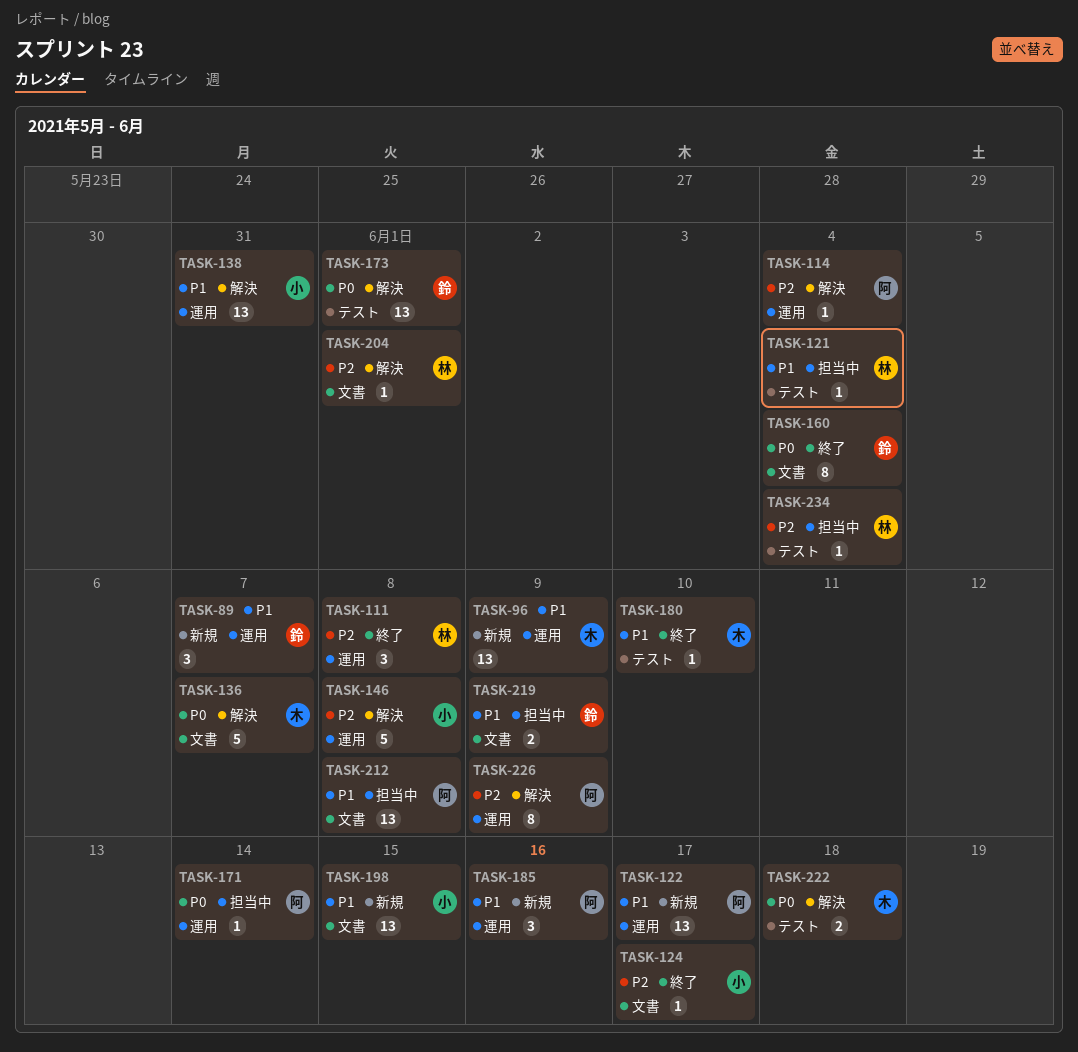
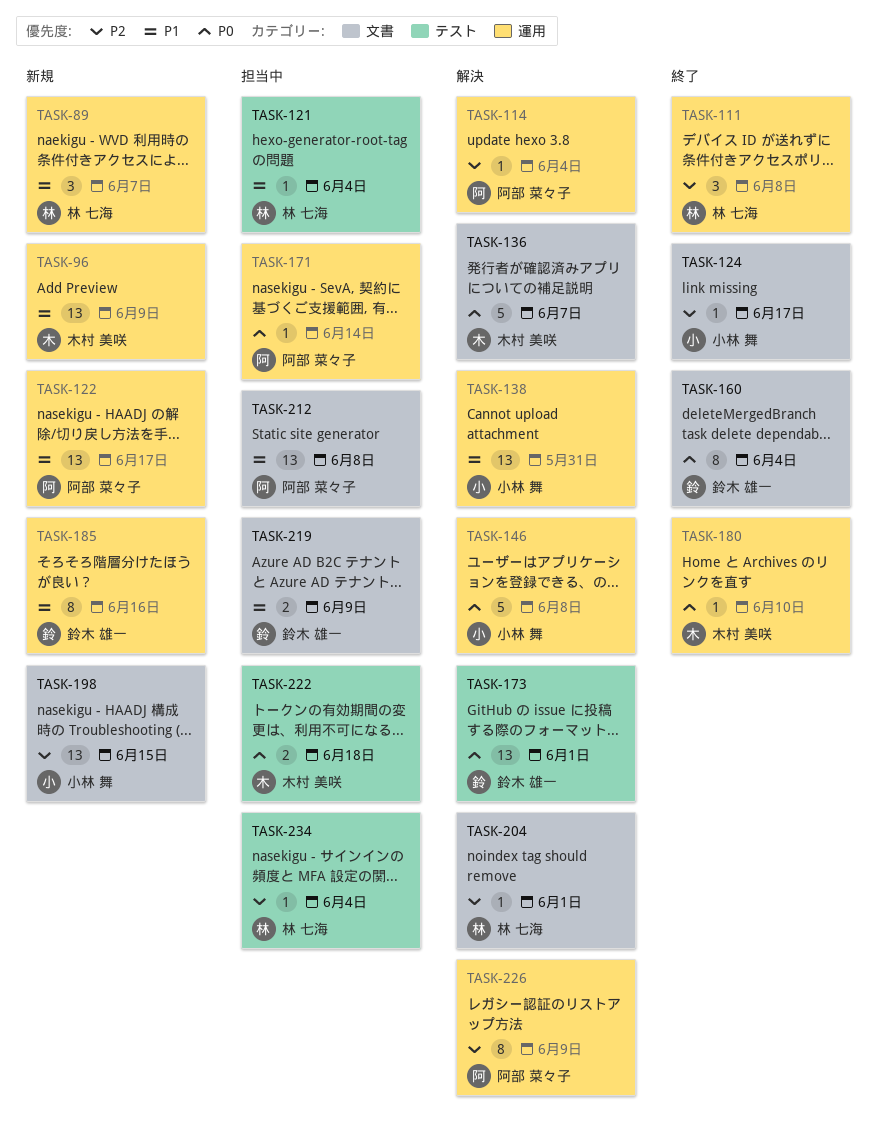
TASK-89, owner: 鈴木 雄一 -> 林 七海
TASK-146, priority: P2 -> P0
TASK-180, priority: P1 -> P0
TASK-180, label: テスト -> 運用
TASK-185, owner: 阿部 菜々子 -> 鈴木 雄一
TASK-185, estimate: 3 -> 8
TASK-198, priority: P1 -> P2
TASK-222, status: 解決 -> 担当中

